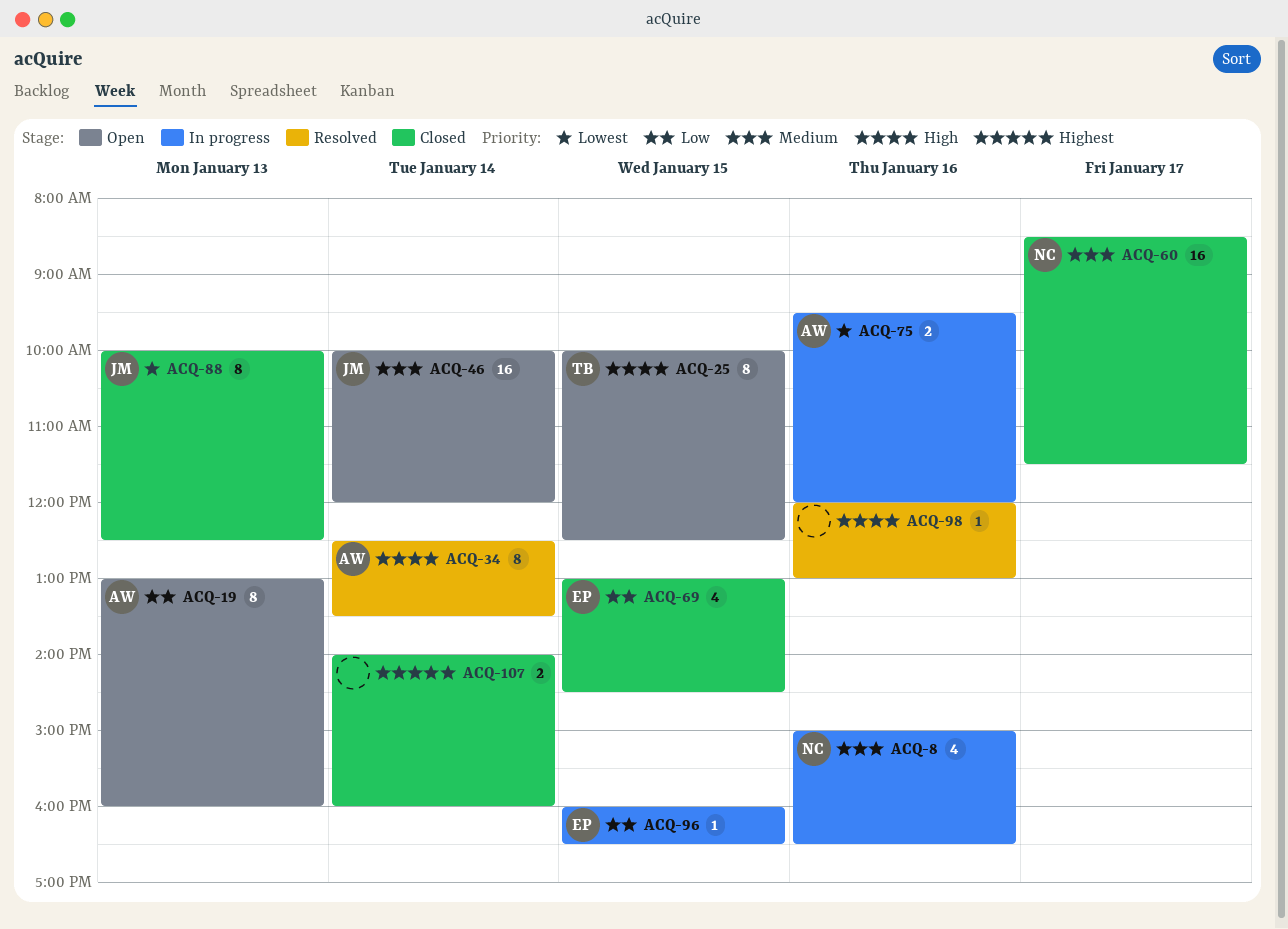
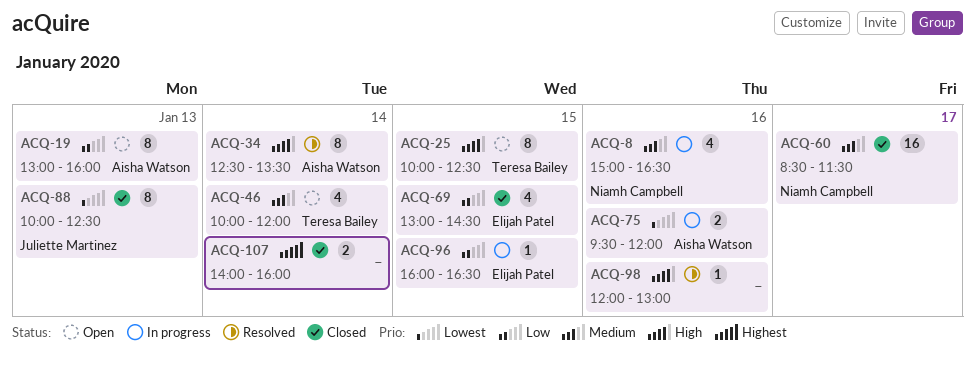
ACQ-46, owner: Juliette Martinez -> Teresa Bailey
ACQ-46, estimate: 16 -> 4

